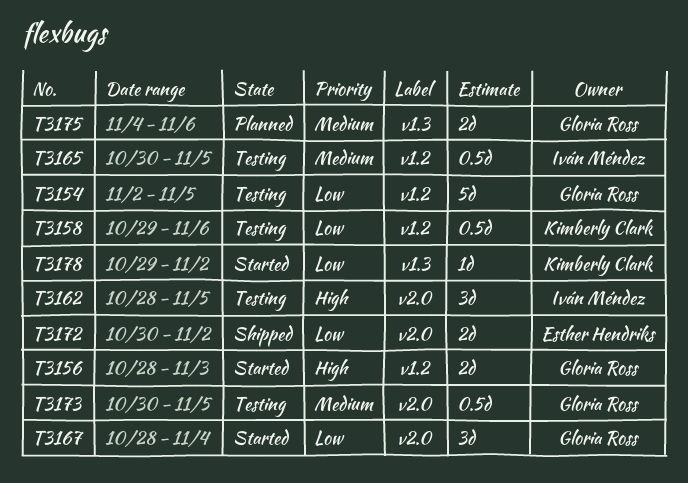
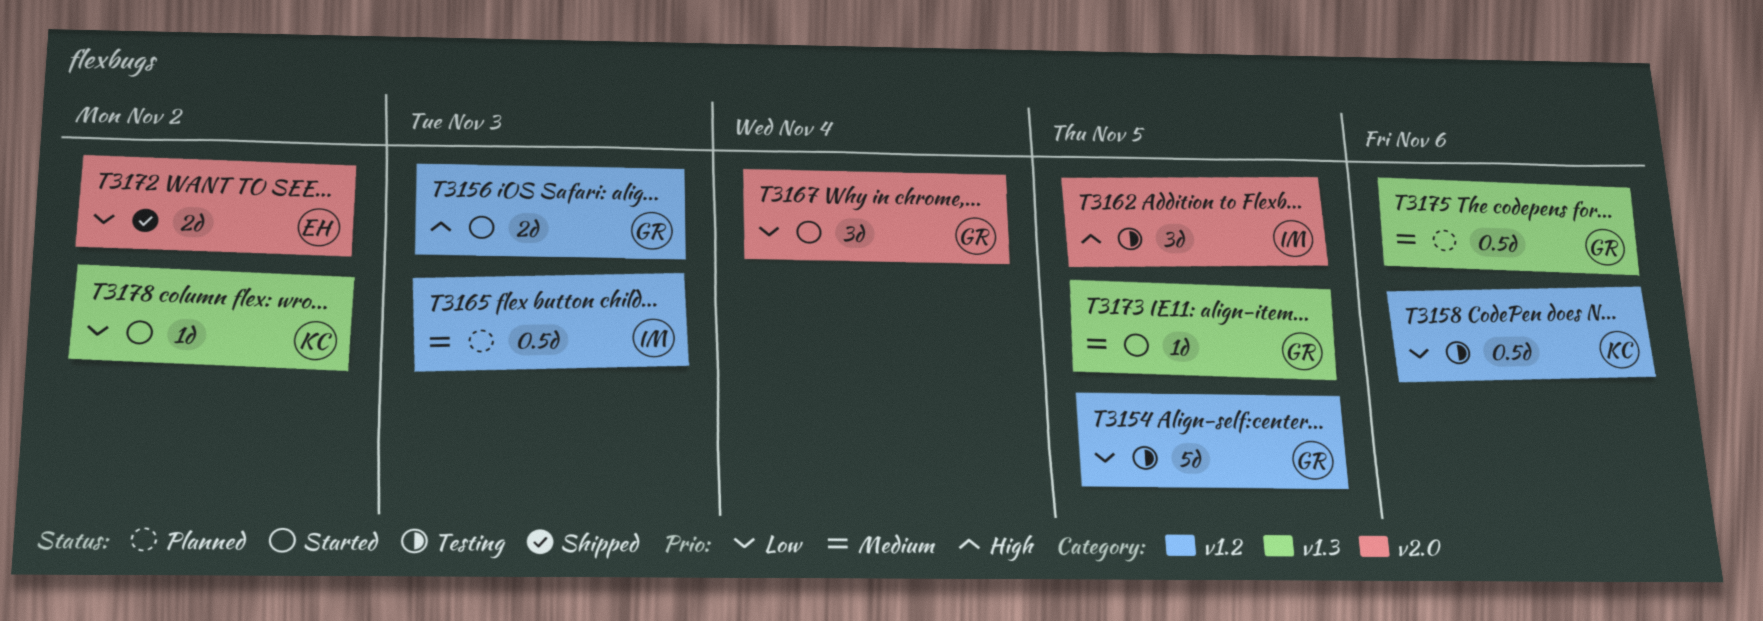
T3165, status: Testing -> Planned
T3165, due: Nov 5 -> Nov 3
T3173, status: Testing -> Started
T3173, label: v2.0 -> v1.3
T3173, estimate: 0.5d -> 1d
T3175, estimate: 2d -> 0.5d

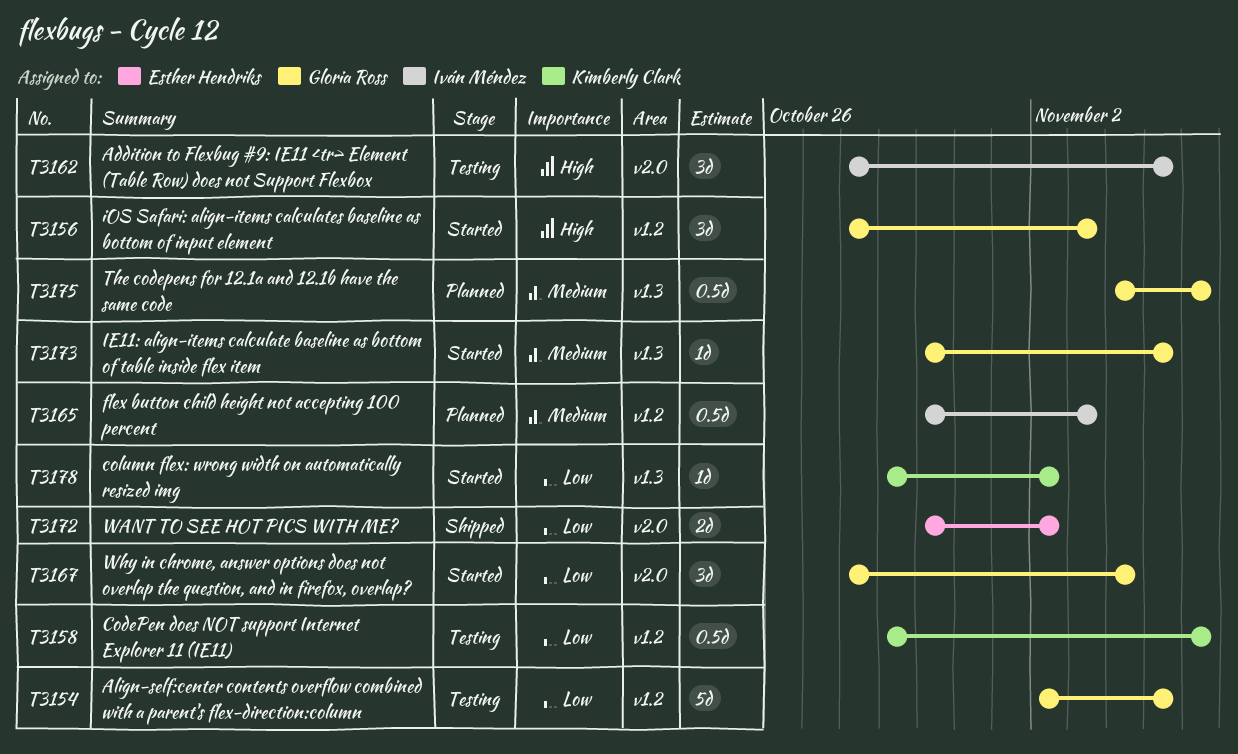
T3156, estimate: 2d -> 3d

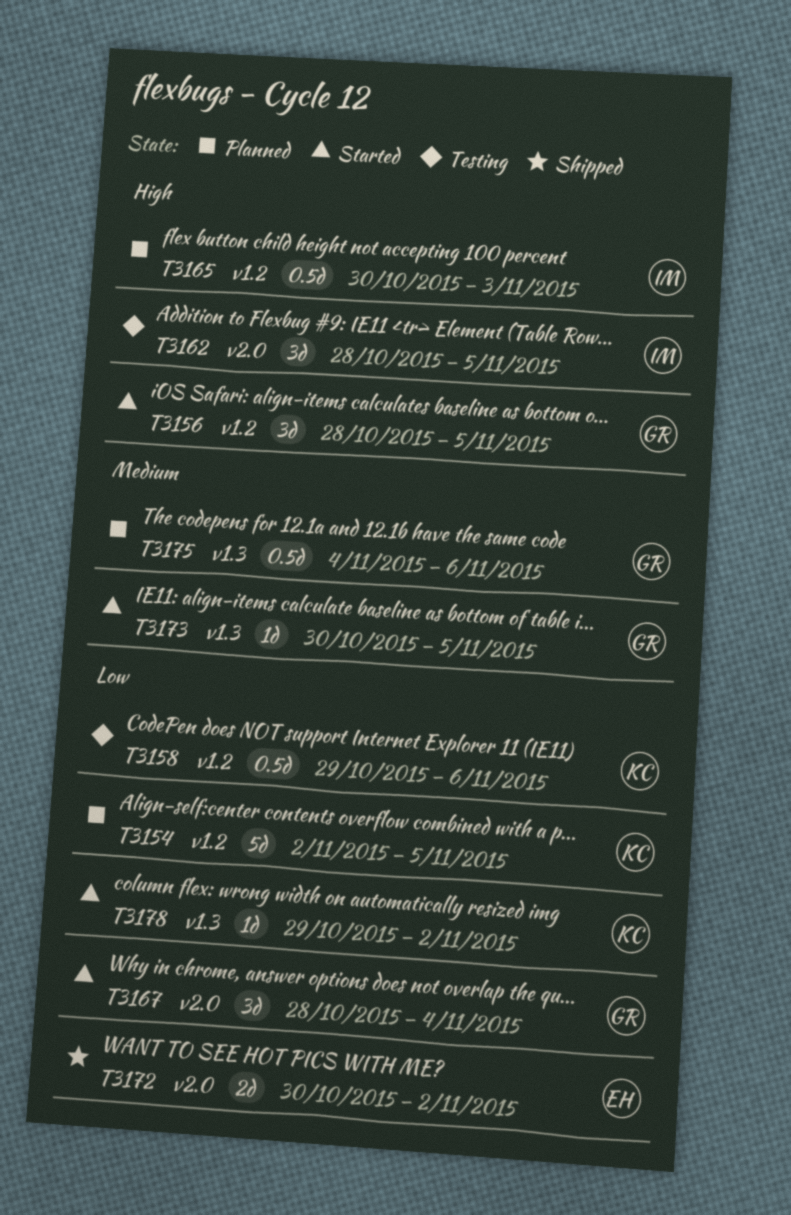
T3154, status: Testing -> Planned
T3154, owner: Gloria Ross -> Kimberly Clark
T3156, due: Nov 3 -> Nov 5
T3165, priority: Medium -> High

